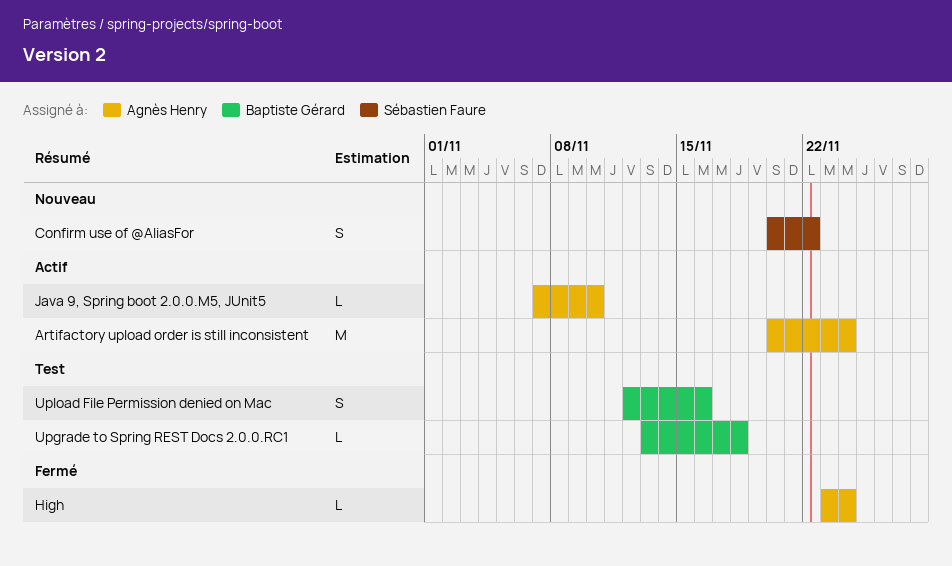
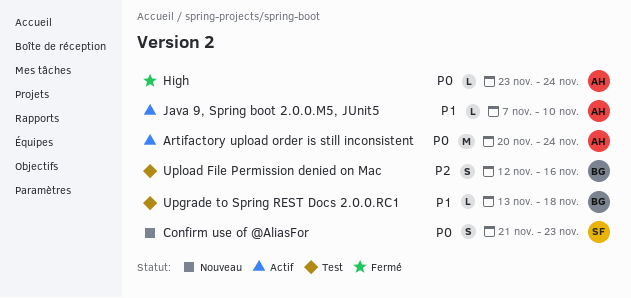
Confirm use of @AliasFor, start: Nov 20 -> Nov 21
Confirm use of @AliasFor, due: Nov 22 -> Nov 23

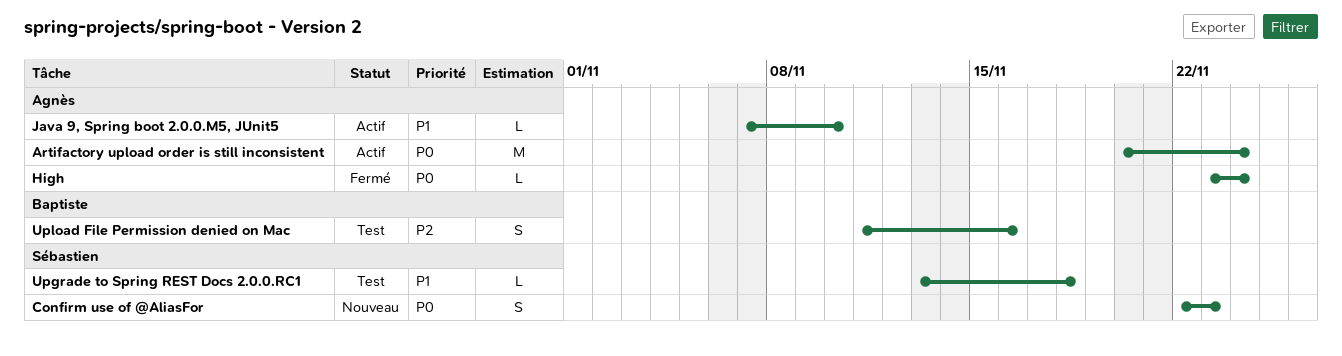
Confirm use of @AliasFor, start: Nov 21 -> Nov 22
Upgrade to Spring REST Docs 2.0.0.RC1, owner: Baptiste -> Sébastien
Upload File Permission denied on Mac, start: Nov 12 -> Nov 11

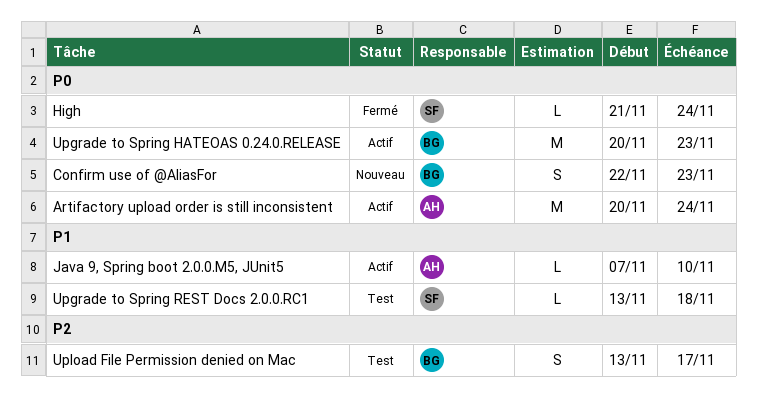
Confirm use of @AliasFor, owner: Sébastien -> Baptiste
High, owner: Agnès -> Sébastien
High, start: Nov 23 -> Nov 21
Upgrade to Spring HATEOAS 0.24.0.RELEASE: none -> present
Upload File Permission denied on Mac, start: Nov 11 -> Nov 13
Upload File Permission denied on Mac, due: Nov 16 -> Nov 17

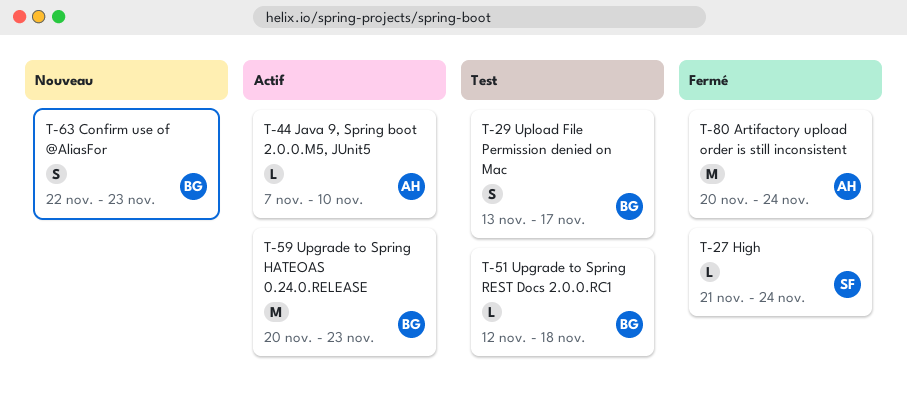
Artifactory upload order is still inconsistent, status: Actif -> Fermé
Upgrade to Spring REST Docs 2.0.0.RC1, owner: SF -> BG
Upgrade to Spring REST Docs 2.0.0.RC1, start: Nov 13 -> Nov 12

